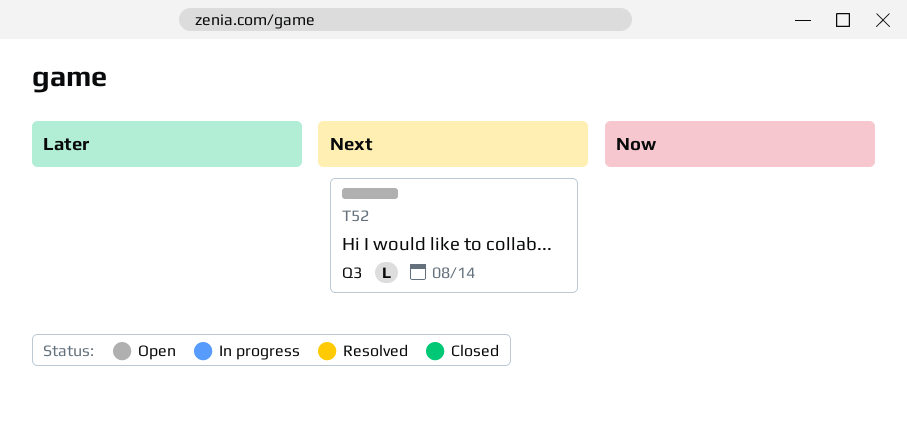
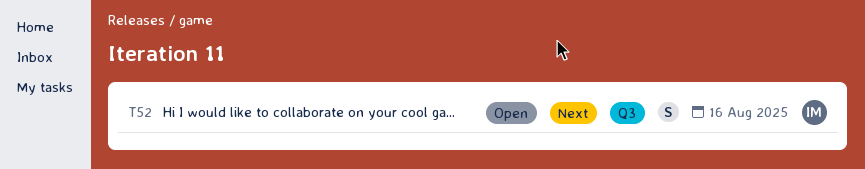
T52, estimate: L -> S
T52, due: Aug 14 -> Aug 16

